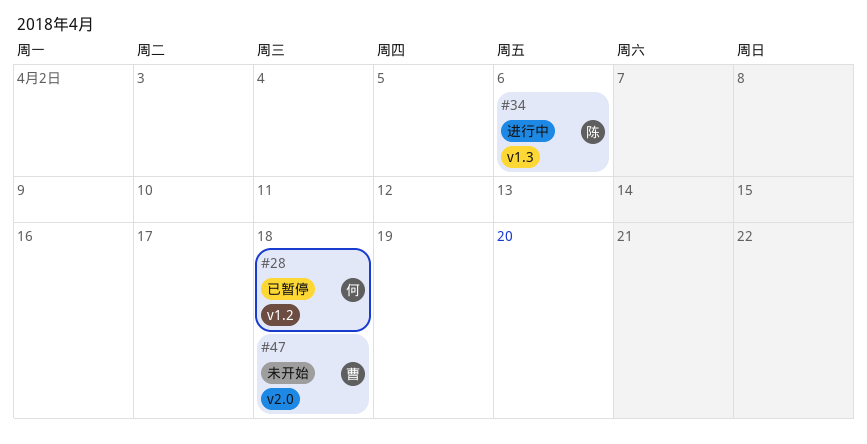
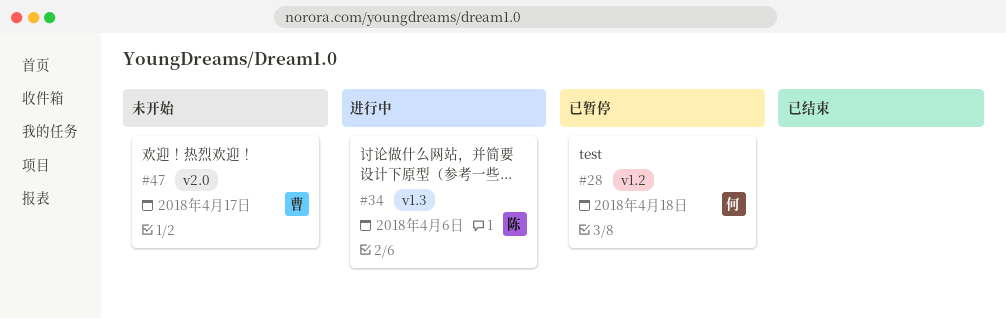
#47, due: Apr 18 -> Apr 17

